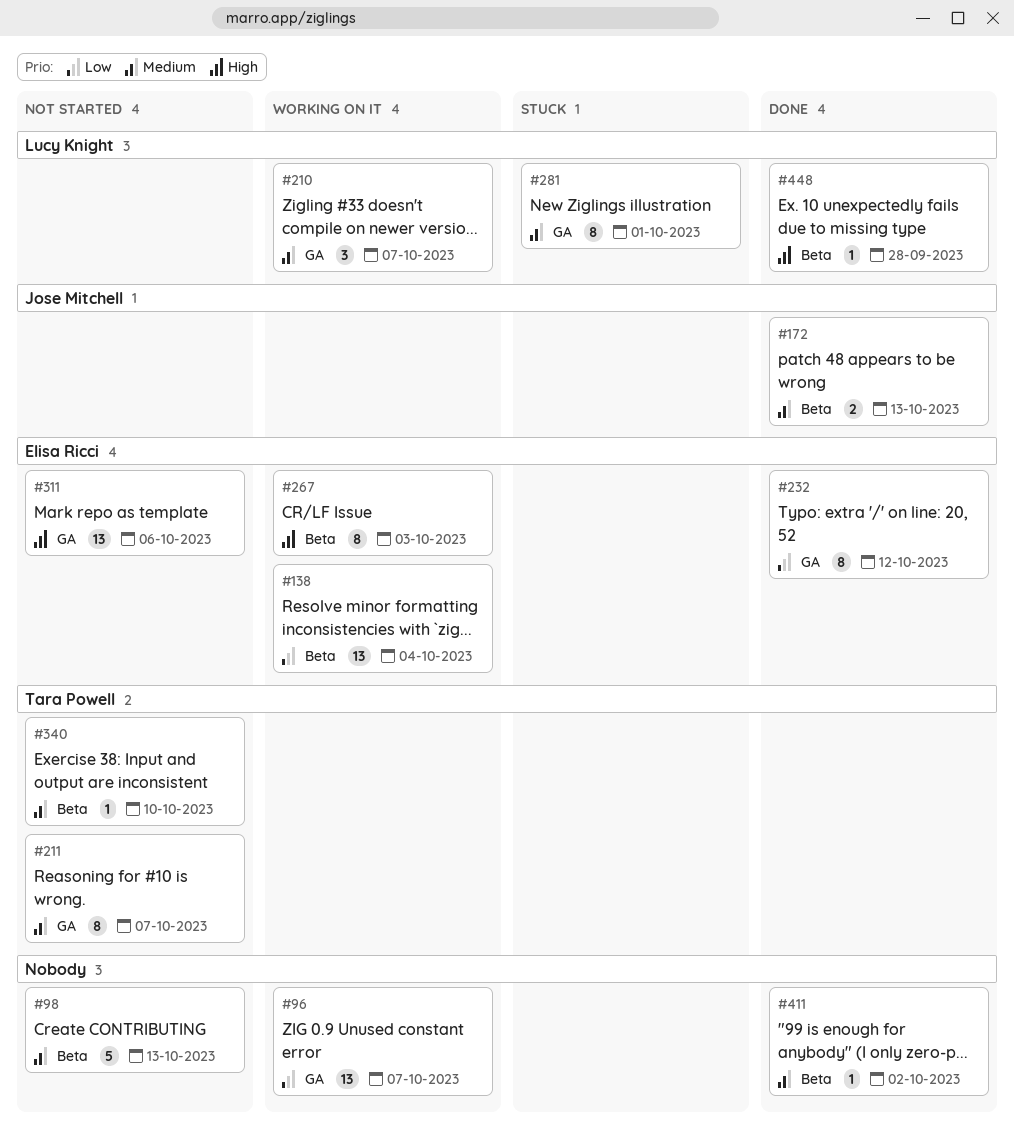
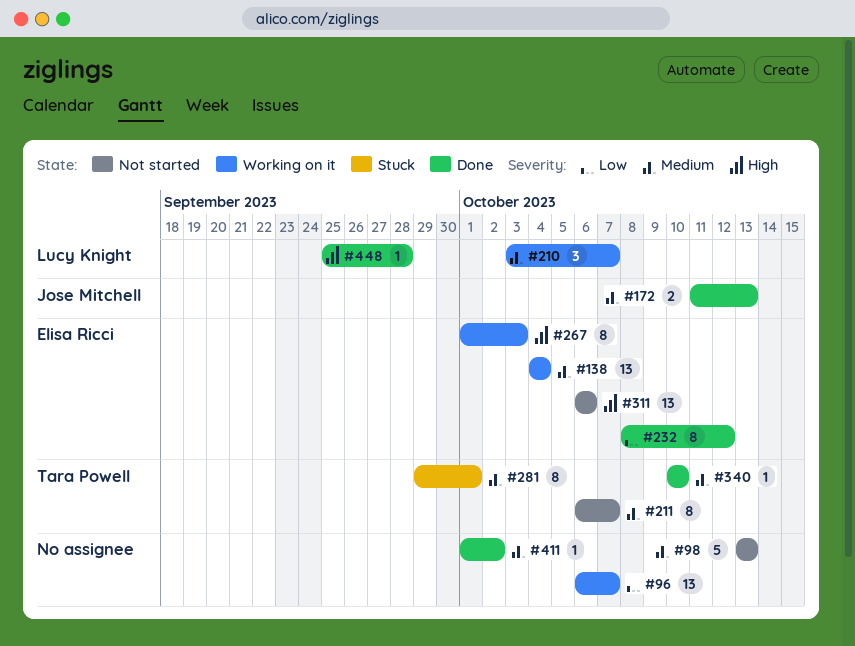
#138, priority: Low -> Medium
#281, owner: Lucy Knight -> Tara Powell
#340, status: Not started -> Done

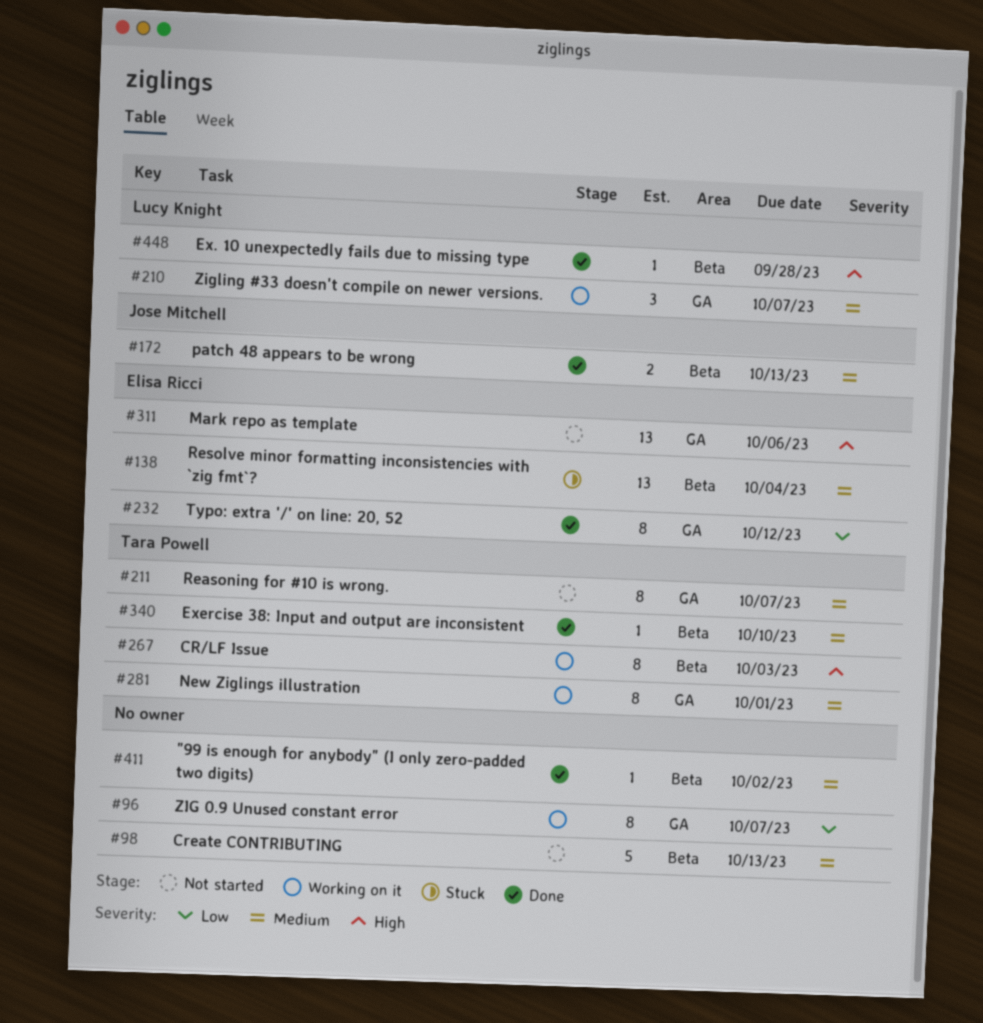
#96, estimate: 13 -> 8
#138, status: Working on it -> Stuck
#267, owner: Elisa Ricci -> Tara Powell
#281, status: Stuck -> Working on it

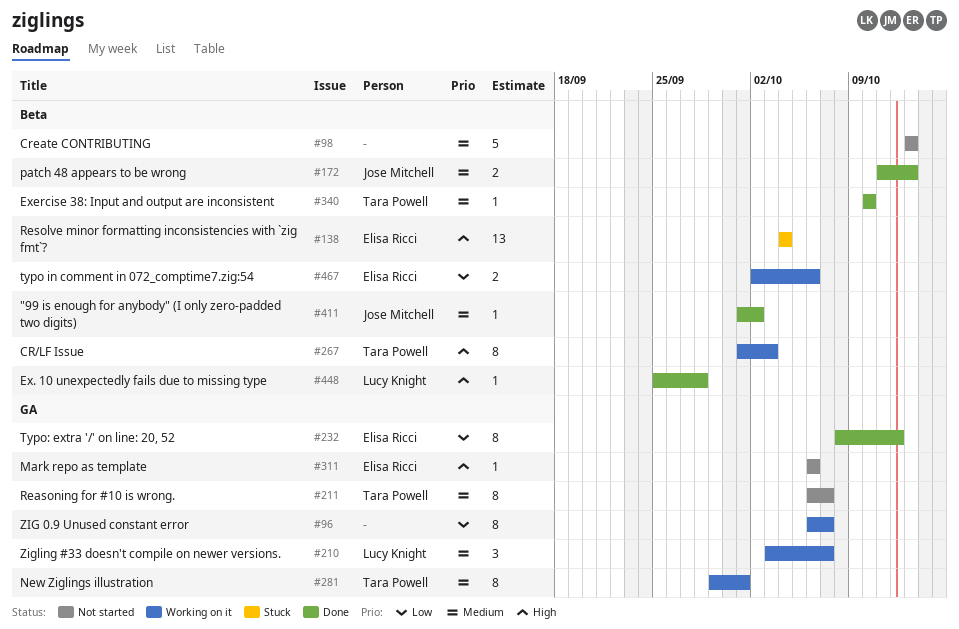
#138, priority: Medium -> High
#311, estimate: 13 -> 1
#411, owner: none -> Jose Mitchell
#467: none -> present

